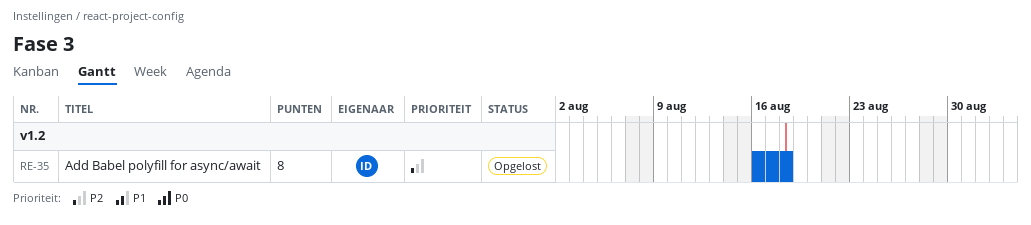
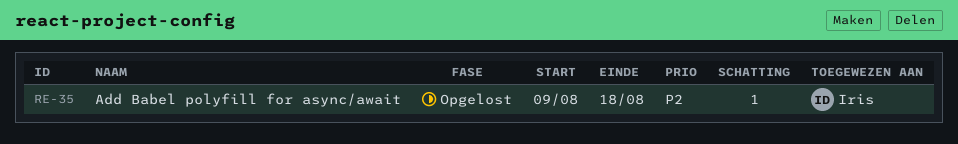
RE-35, estimate: 8 -> 1
RE-35, start: Aug 16 -> Aug 9

